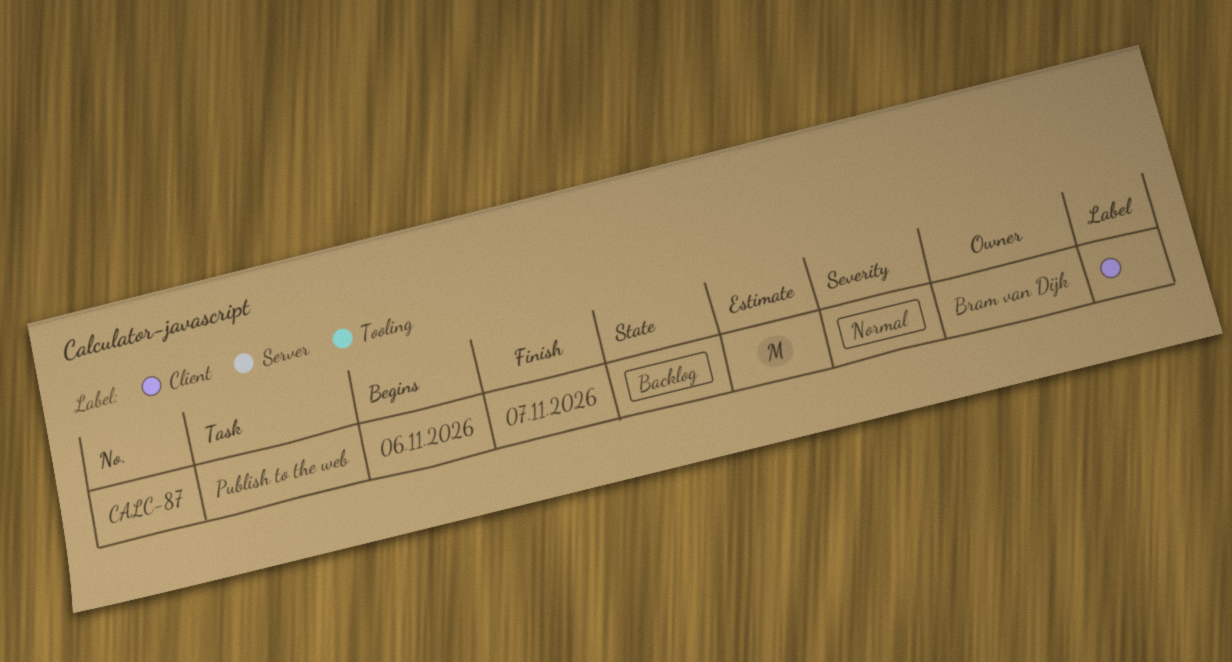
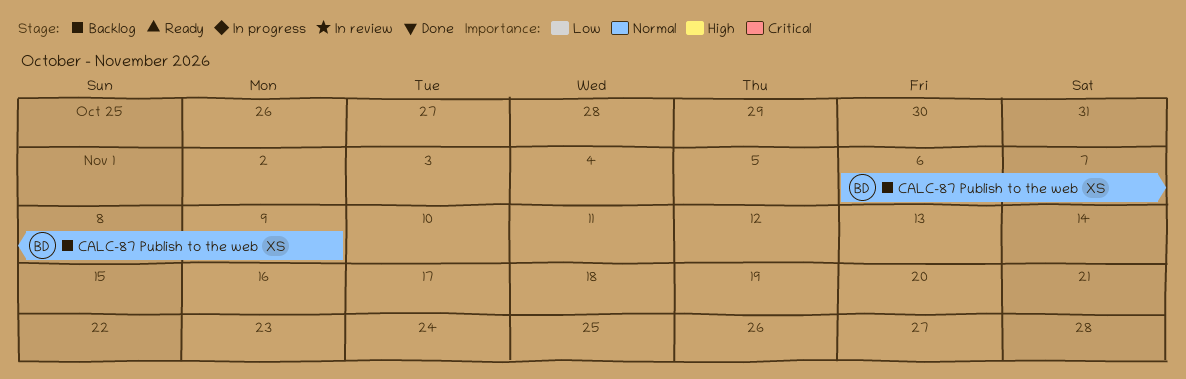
CALC-87, estimate: M -> XS
CALC-87, due: Nov 7 -> Nov 9

